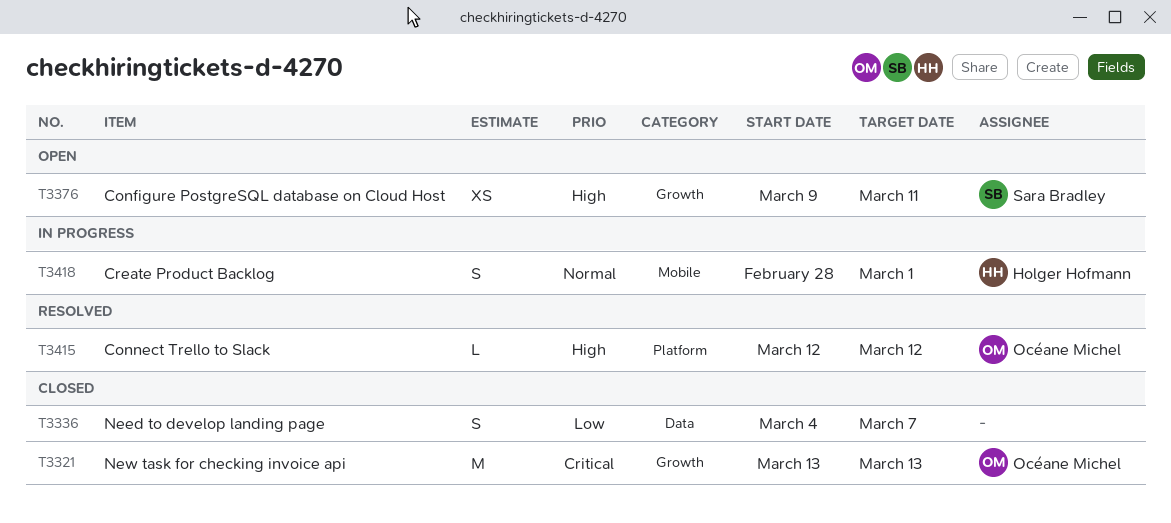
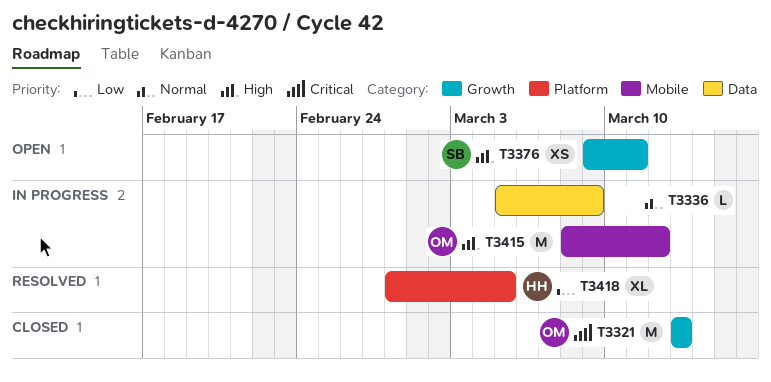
T3336, status: Closed -> In progress
T3336, priority: Low -> Normal
T3336, estimate: S -> L
T3336, start: Mar 4 -> Mar 5
T3336, due: Mar 7 -> Mar 9
T3415, status: Resolved -> In progress
T3415, label: Platform -> Mobile
T3415, estimate: L -> M
T3415, start: Mar 12 -> Mar 8
T3418, status: In progress -> Resolved
T3418, priority: Normal -> Low
T3418, label: Mobile -> Platform
T3418, estimate: S -> XL
T3418, due: Mar 1 -> Mar 5

